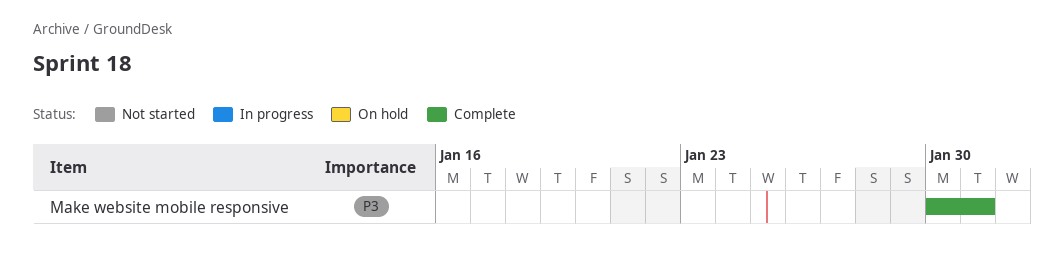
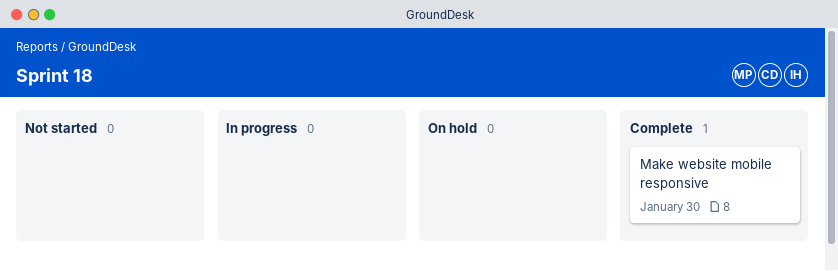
Make website mobile responsive, due: Jan 31 -> Jan 30

